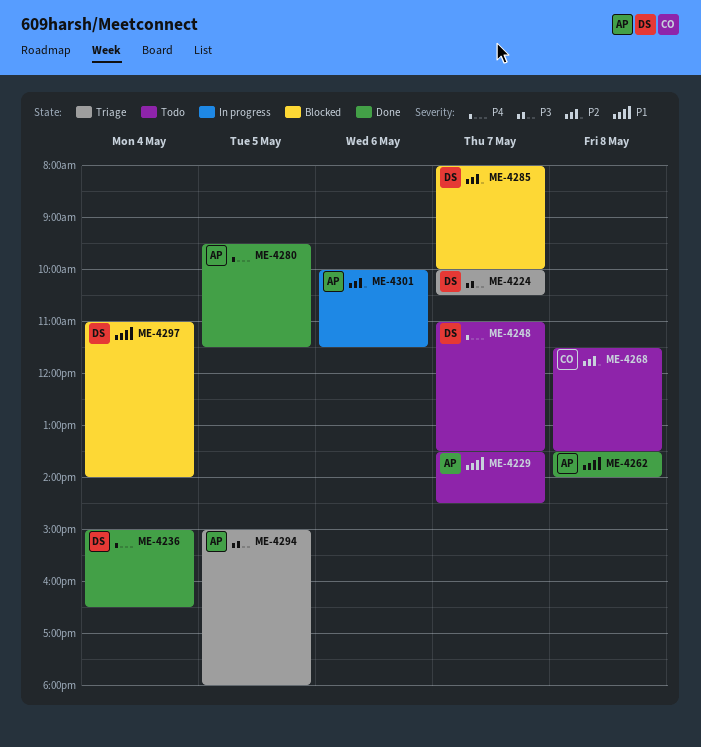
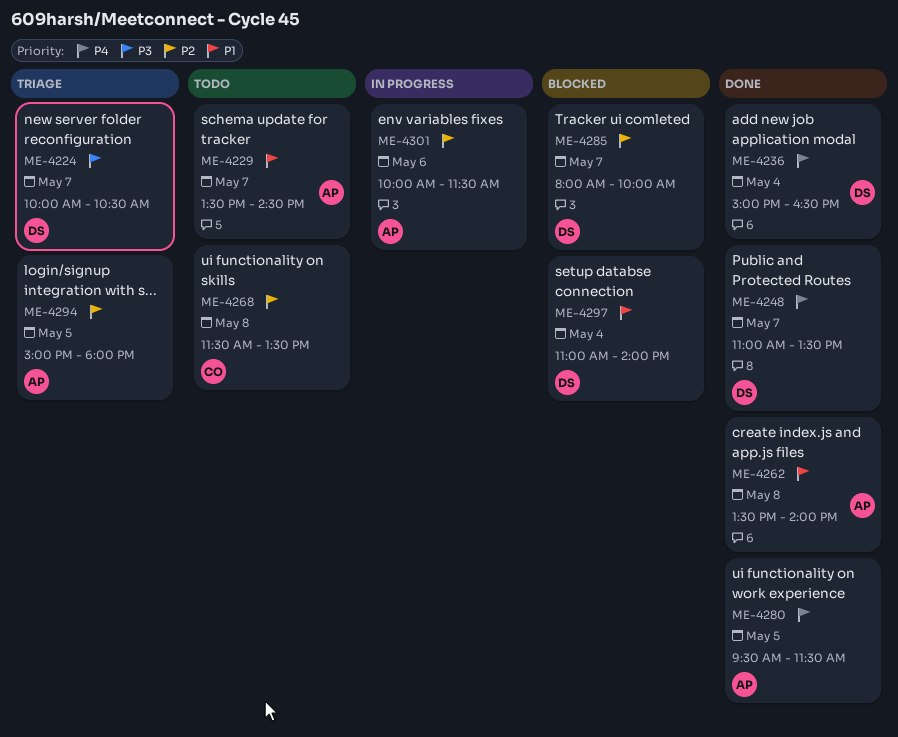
ME-4248, status: Todo -> Done
ME-4294, priority: P3 -> P2

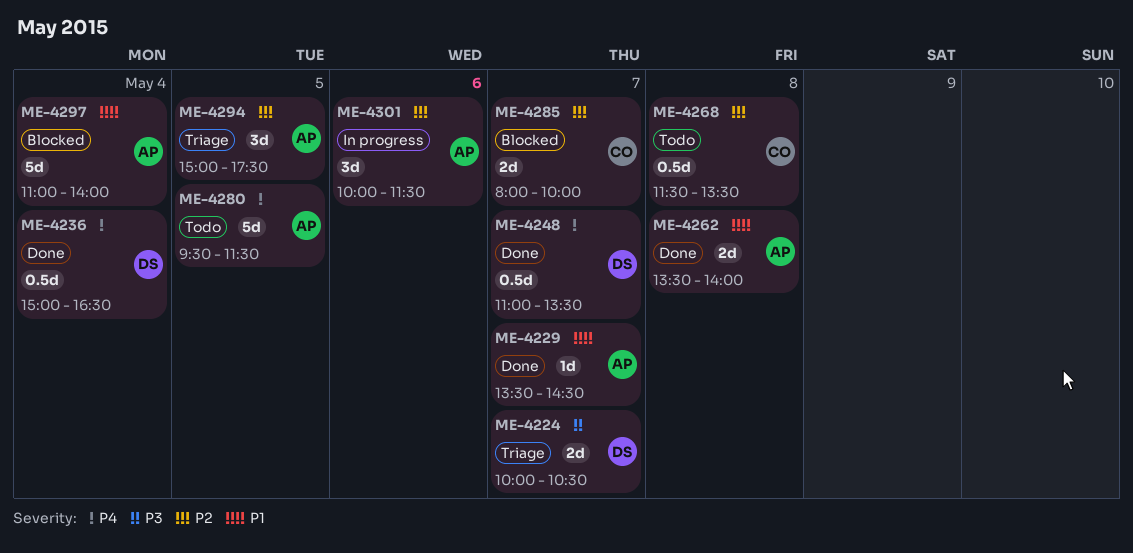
ME-4229, status: Todo -> Done
ME-4280, status: Done -> Todo
ME-4285, owner: DS -> CO
ME-4294, ends: 18:00 -> 17:30
ME-4297, owner: DS -> AP

